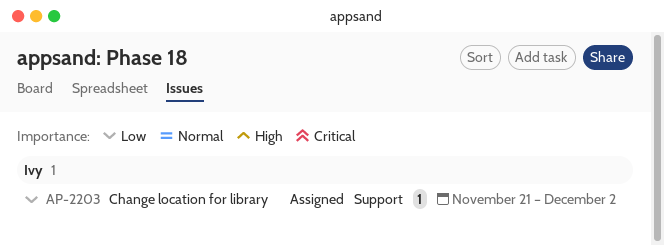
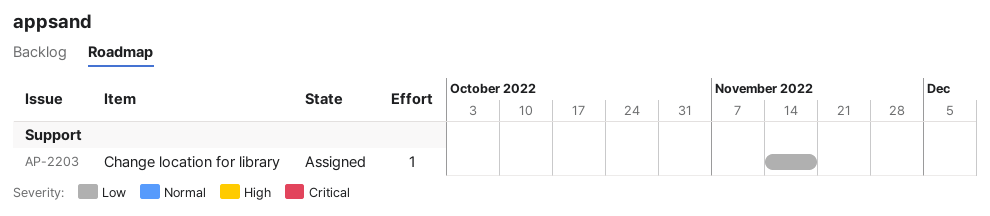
AP-2203, start: Nov 21 -> Nov 14
AP-2203, due: Dec 2 -> Nov 18

